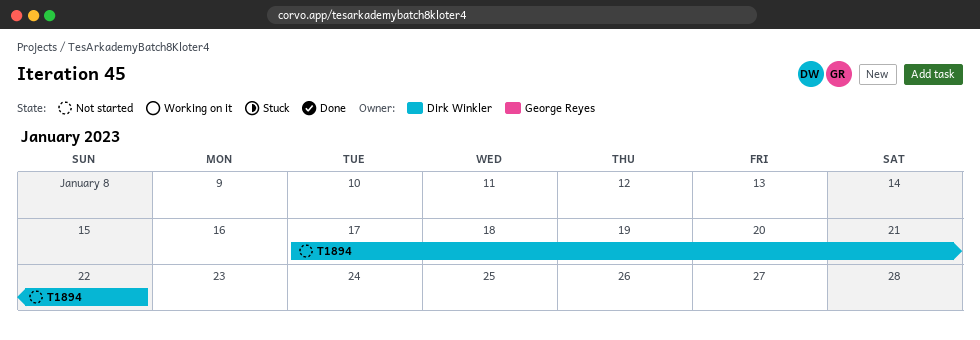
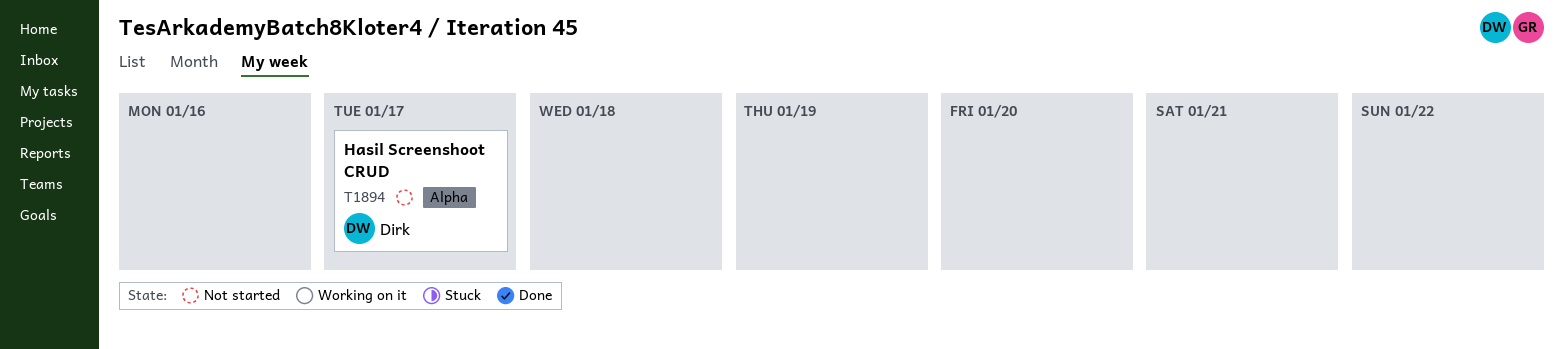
T1894, due: Jan 22 -> Jan 17

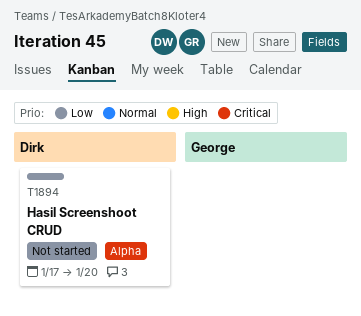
T1894, due: Jan 17 -> Jan 20

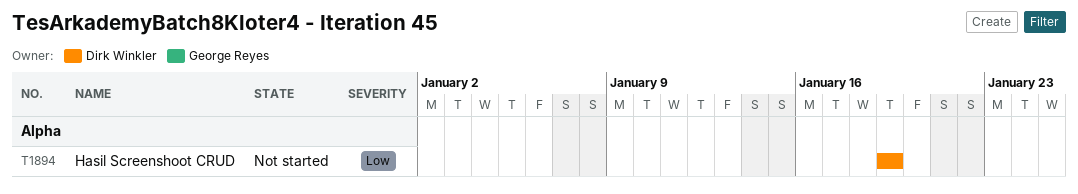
T1894, start: Jan 17 -> Jan 19
T1894, due: Jan 20 -> Jan 19

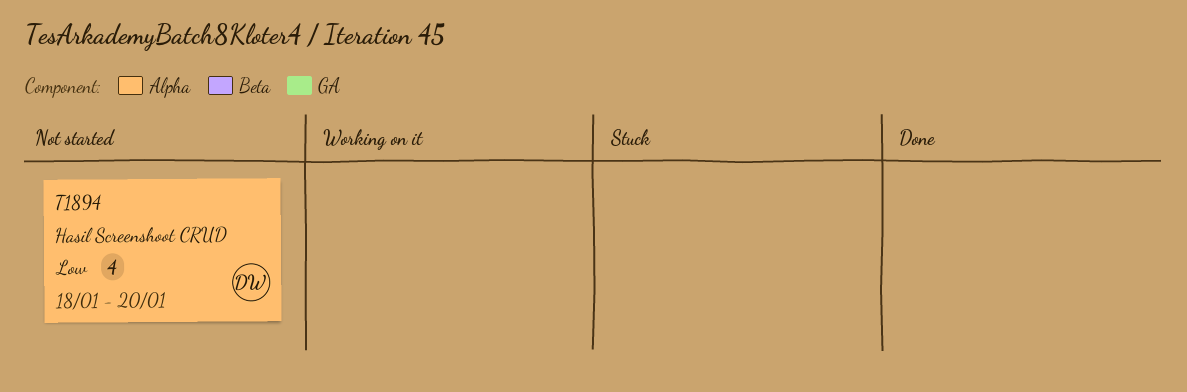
T1894, start: Jan 19 -> Jan 18
T1894, due: Jan 19 -> Jan 20

